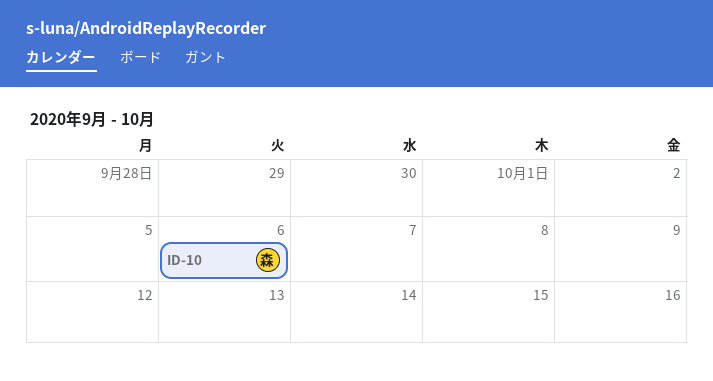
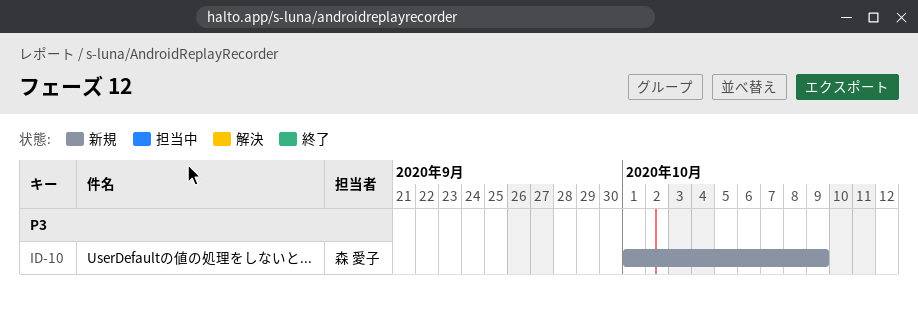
ID-10, due: Oct 6 -> Oct 9

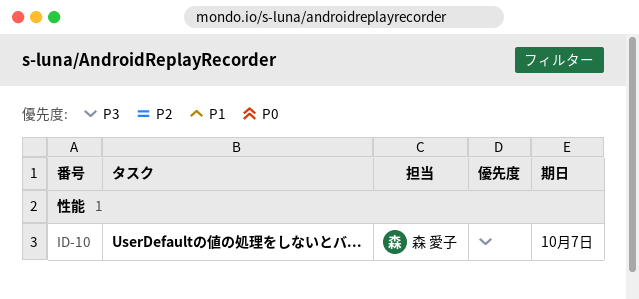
ID-10, due: Oct 9 -> Oct 7

